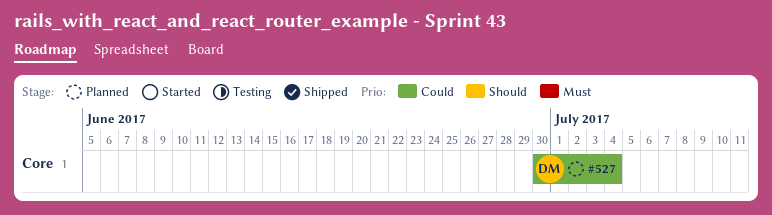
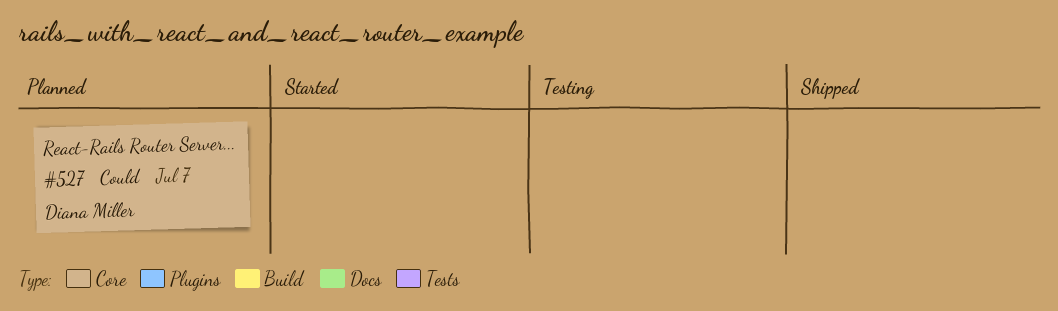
#527, due: Jul 4 -> Jul 7

